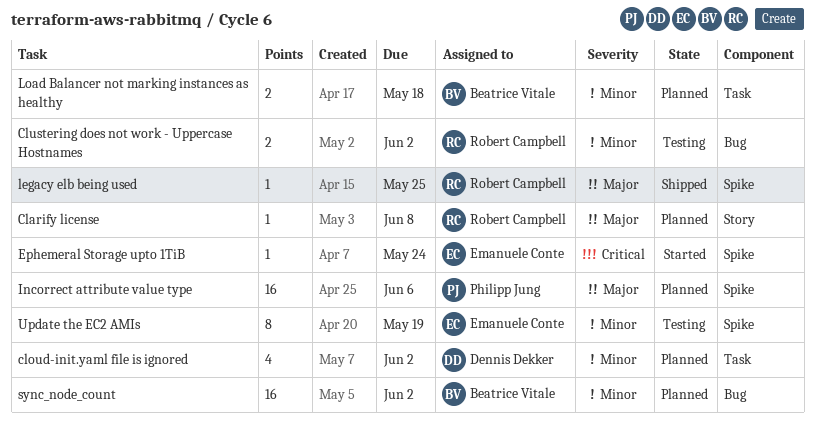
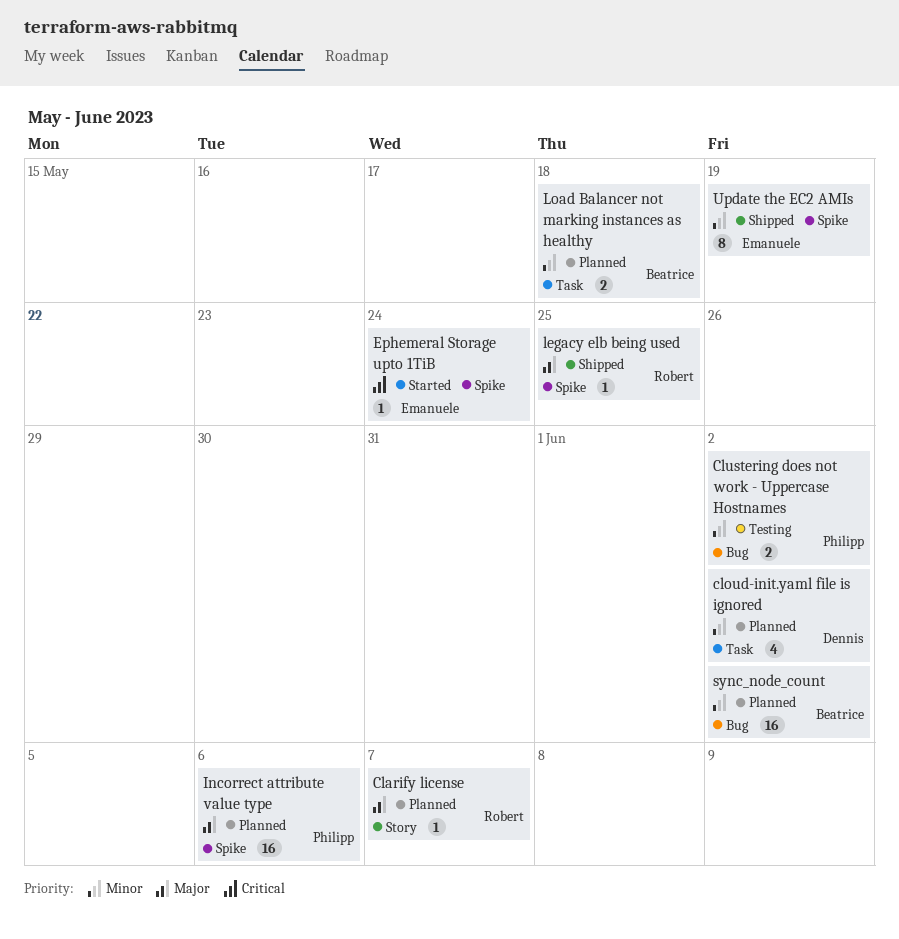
Clarify license, due: Jun 8 -> Jun 7
Clustering does not work - Uppercase Hostnames, owner: Robert Campbell -> Philipp Jung
Update the EC2 AMIs, status: Testing -> Shipped

